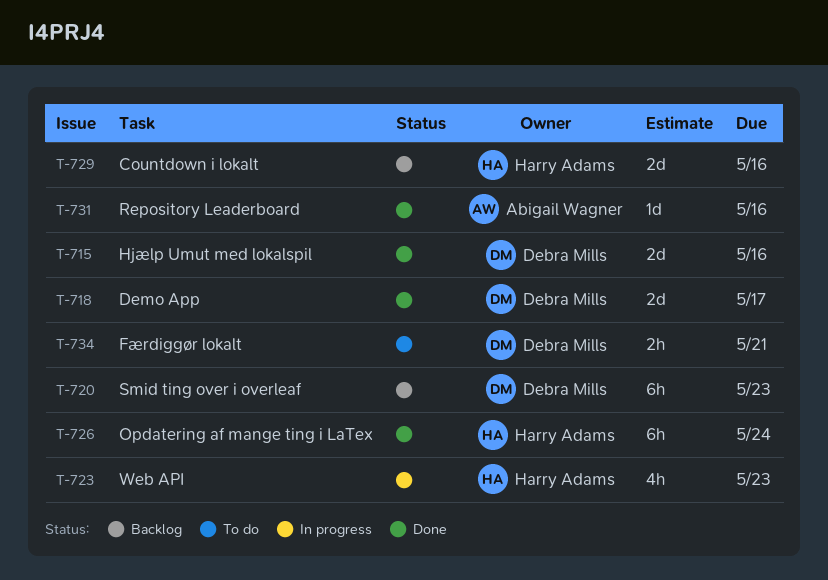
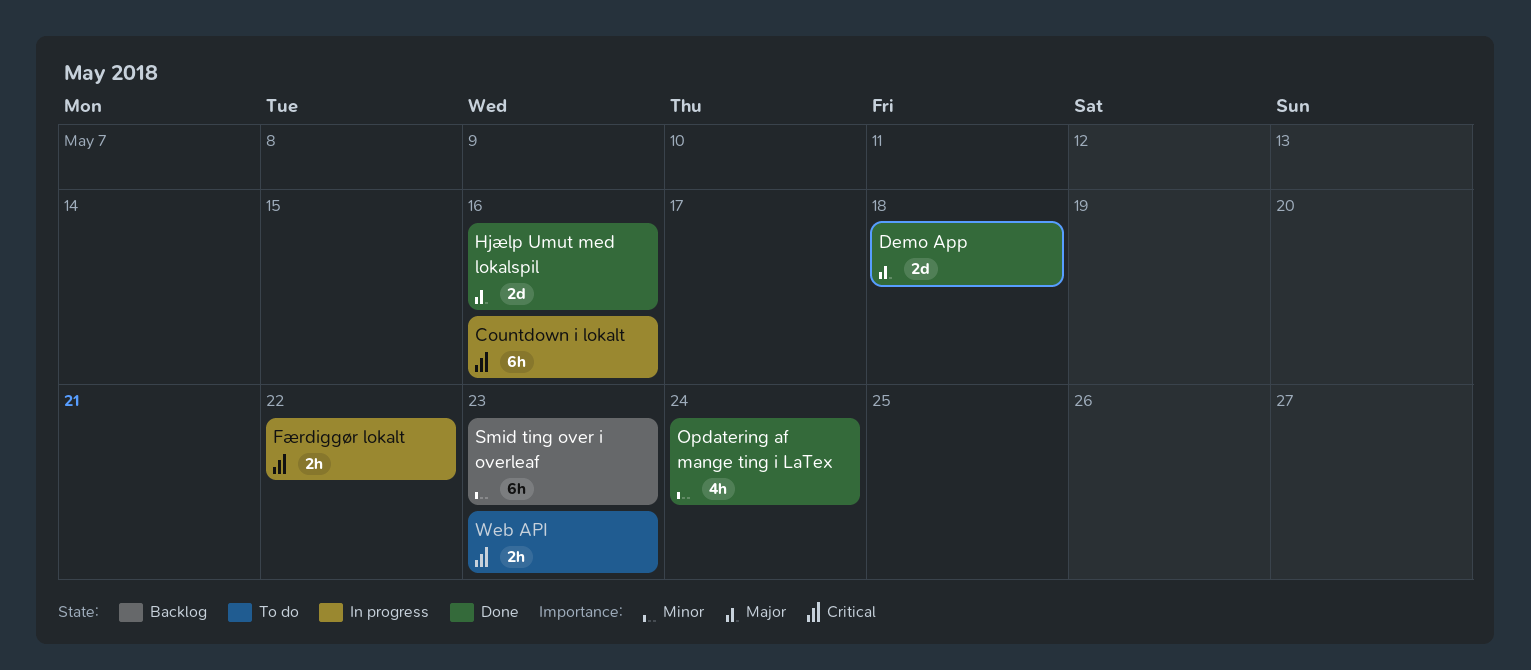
Countdown i lokalt, status: Backlog -> In progress
Countdown i lokalt, estimate: 2d -> 6h
Demo App, due: May 17 -> May 18
Færdiggør lokalt, status: To do -> In progress
Færdiggør lokalt, due: May 21 -> May 22
Opdatering af mange ting i LaTex, estimate: 6h -> 4h
Repository Leaderboard: present -> none
Web API, status: In progress -> To do
Web API, estimate: 4h -> 2h

